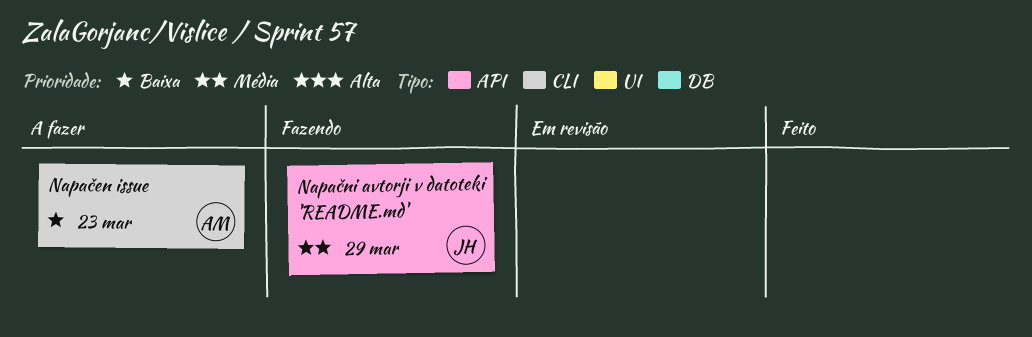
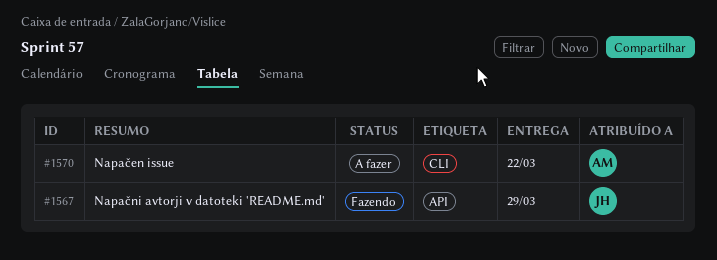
Napačen issue, due: Mar 23 -> Mar 22

